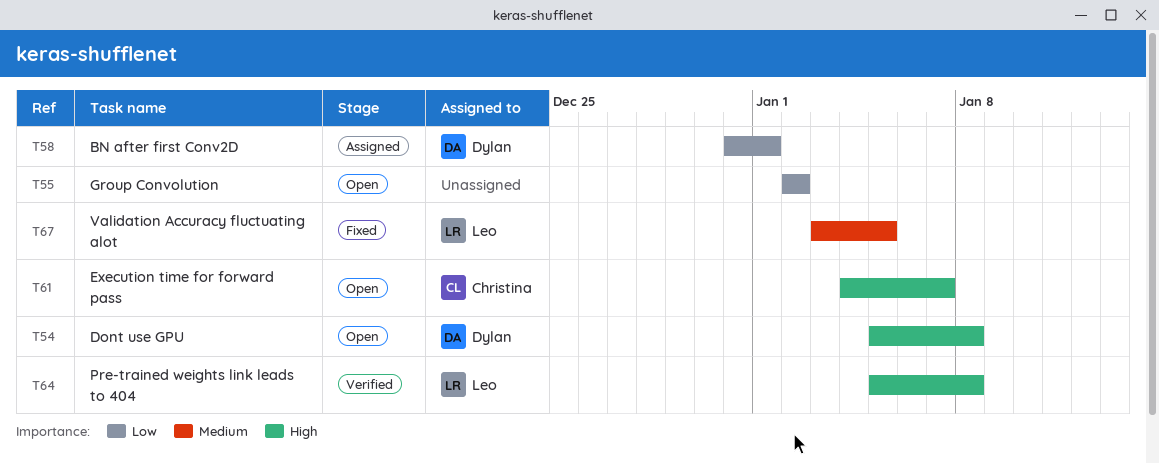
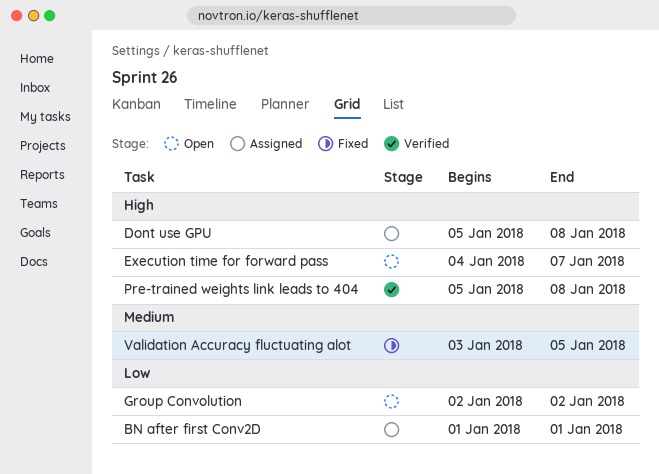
BN after first Conv2D, start: Dec 31 -> Jan 1
Dont use GPU, status: Open -> Assigned

